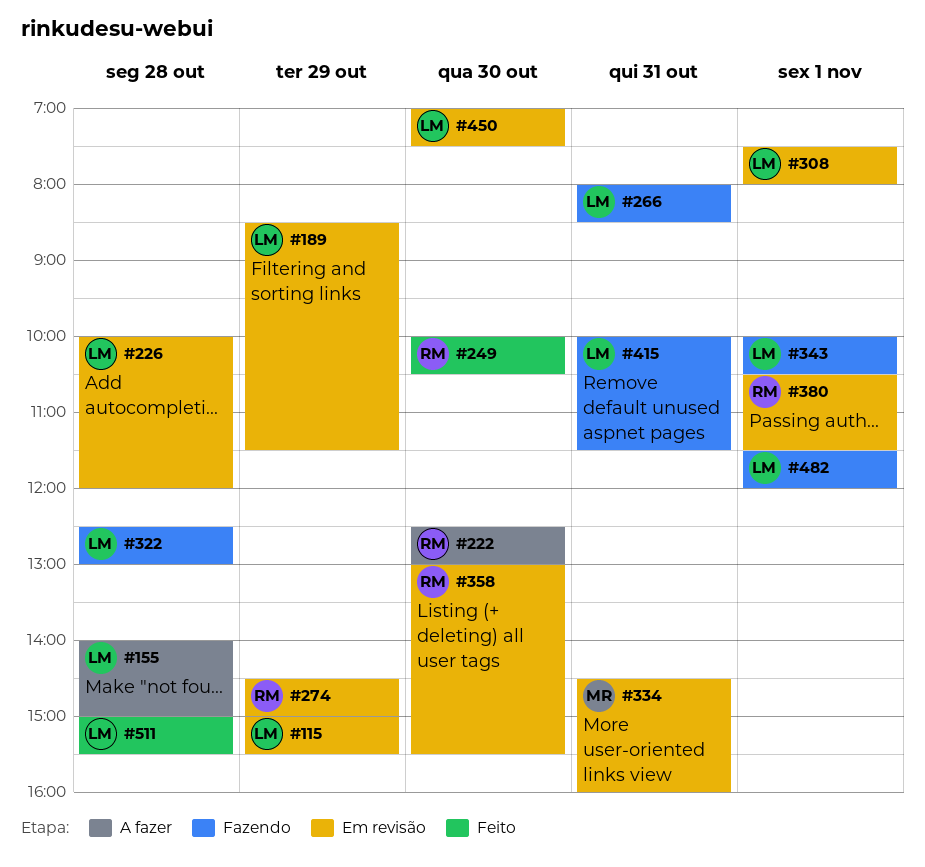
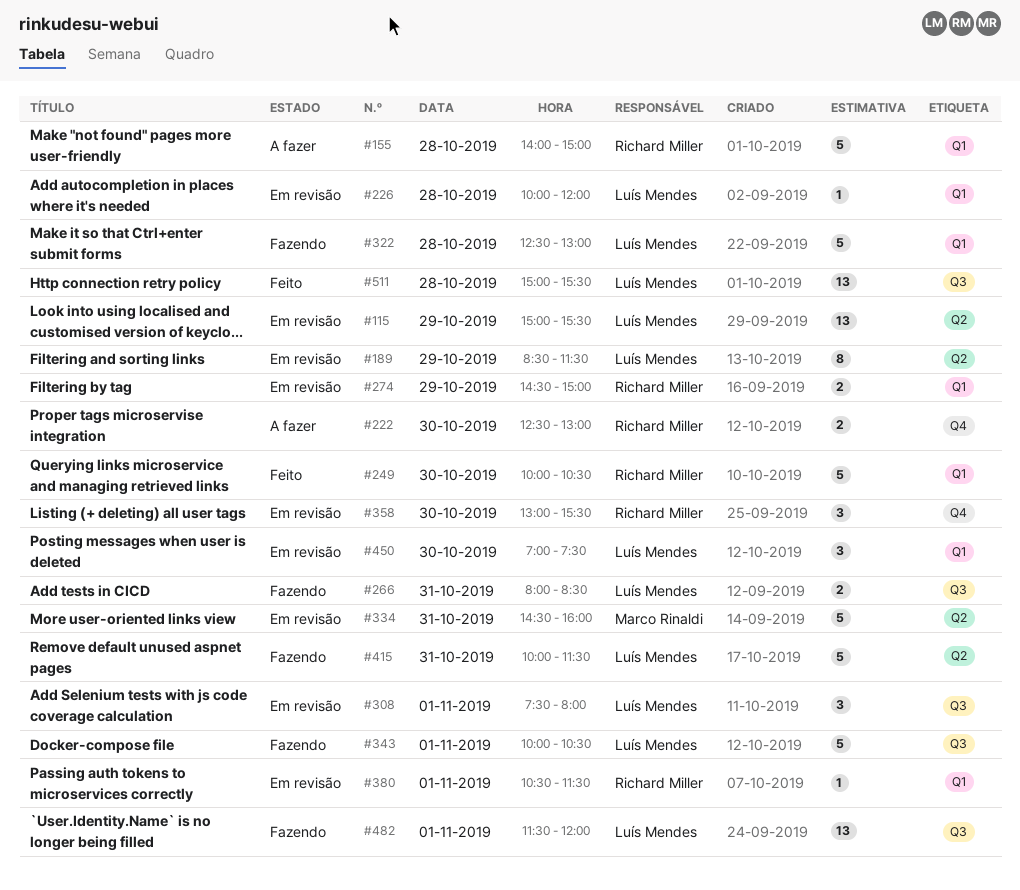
#155, owner: Luís Mendes -> Richard Miller

